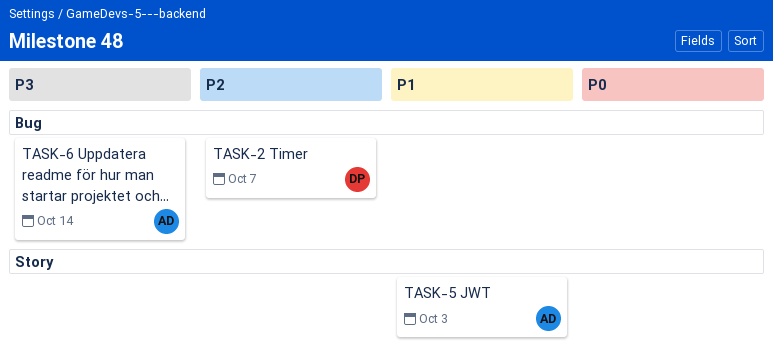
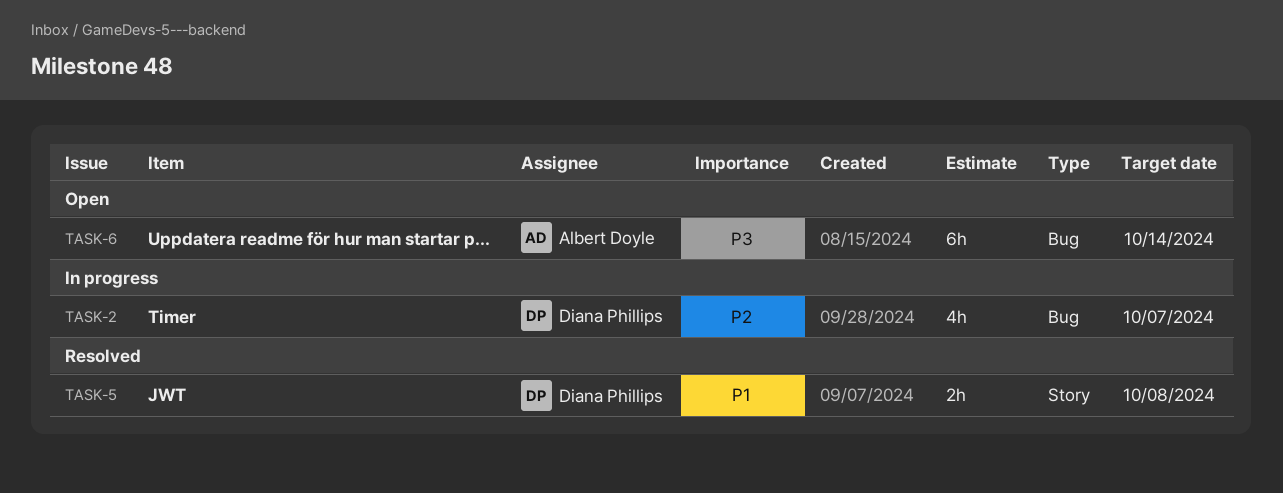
TASK-5, owner: Albert Doyle -> Diana Phillips
TASK-5, due: Oct 3 -> Oct 8

